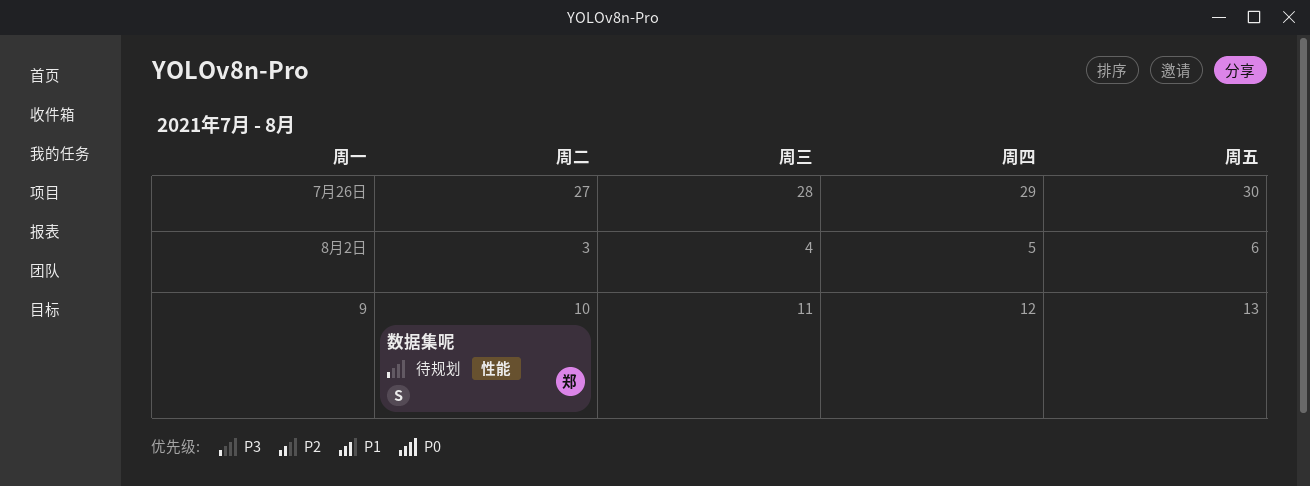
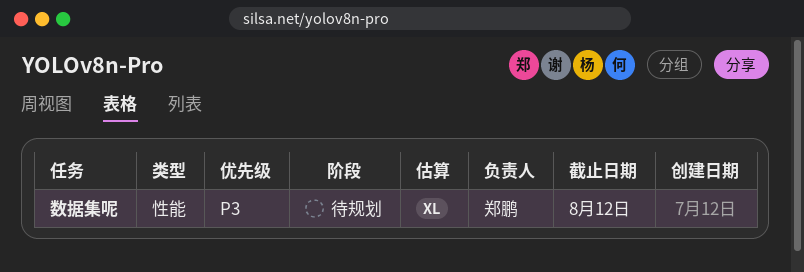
数据集呢, estimate: S -> XL
数据集呢, due: Aug 10 -> Aug 12

